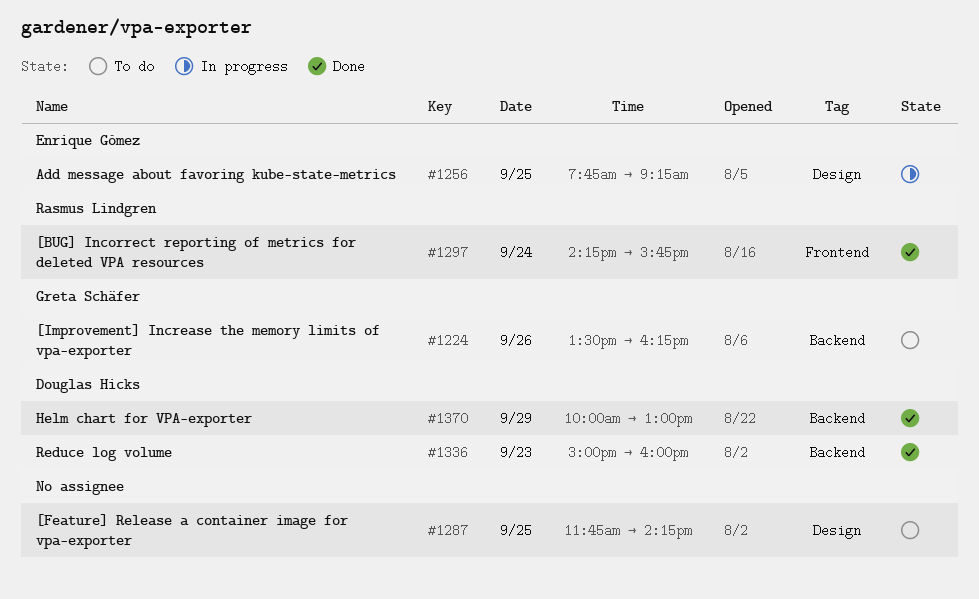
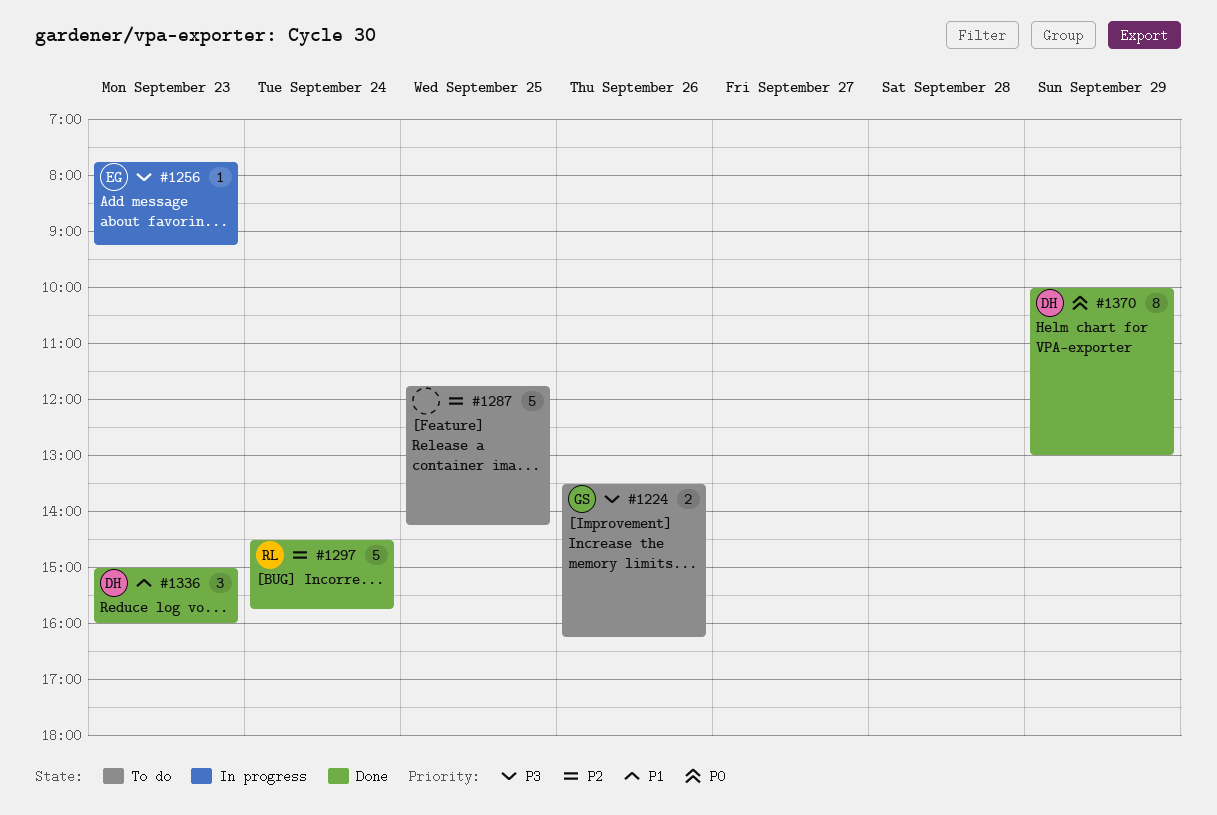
#1256, day: Sep 25 -> Sep 23
#1297, begins: 14:15 -> 14:30

